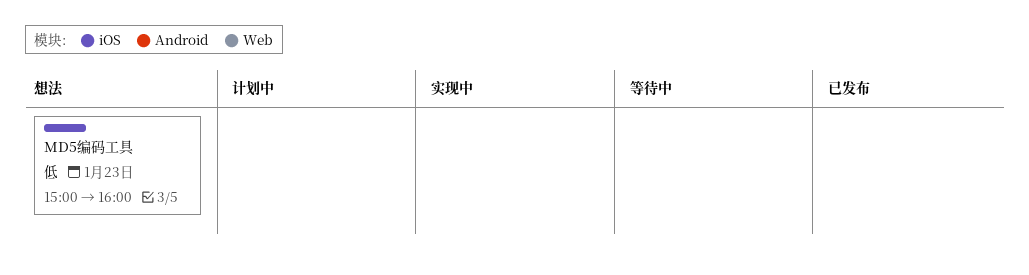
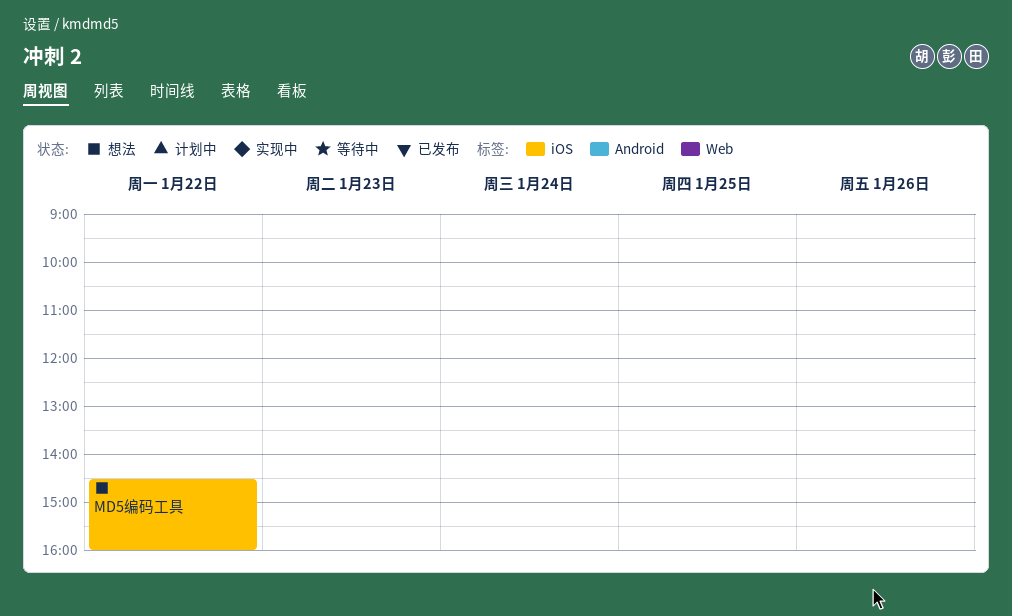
MD5编码工具, day: Jan 23 -> Jan 22
MD5编码工具, begins: 15:00 -> 14:30

